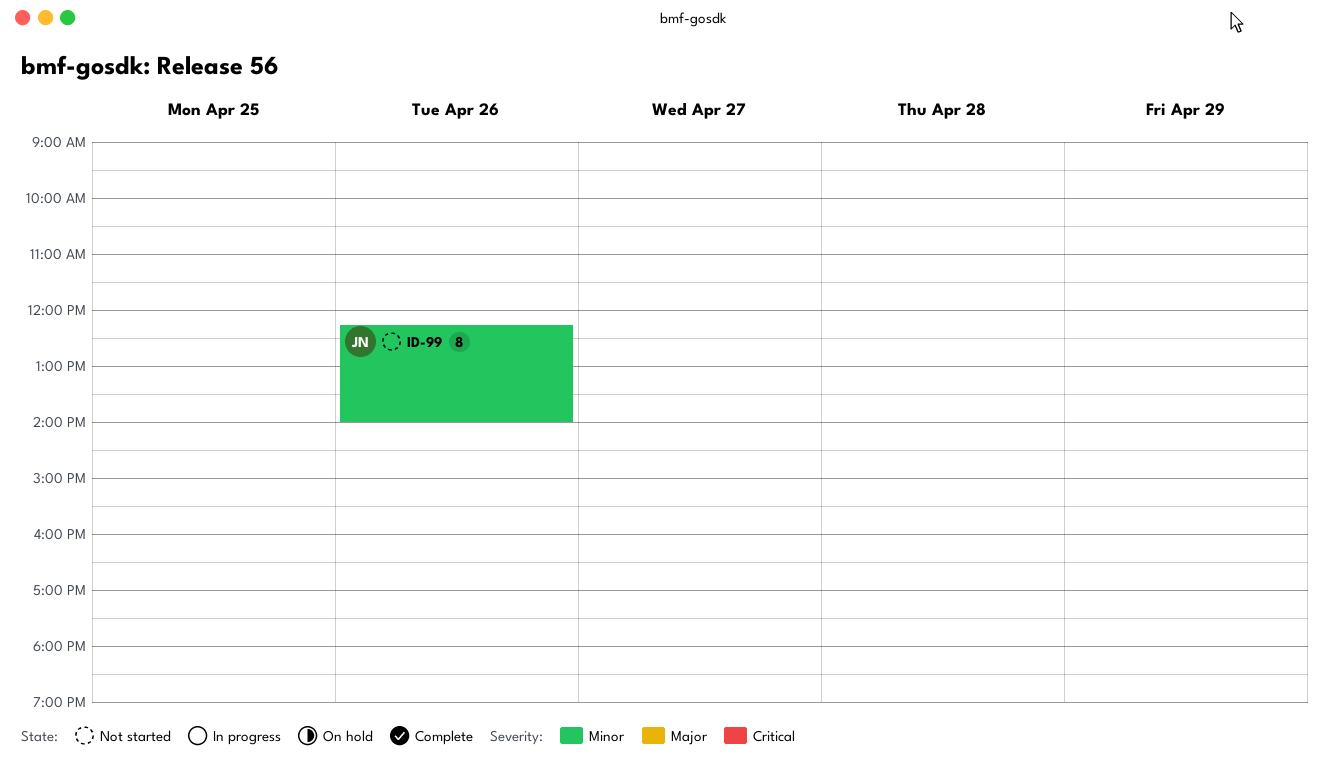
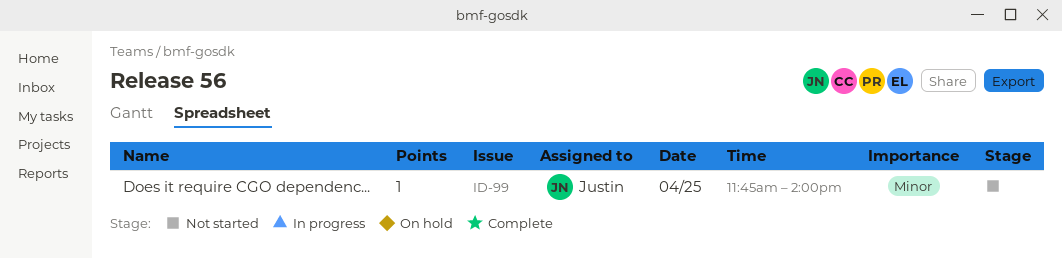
ID-99, estimate: 8 -> 1
ID-99, day: Apr 26 -> Apr 25
ID-99, begins: 12:15 -> 11:45

